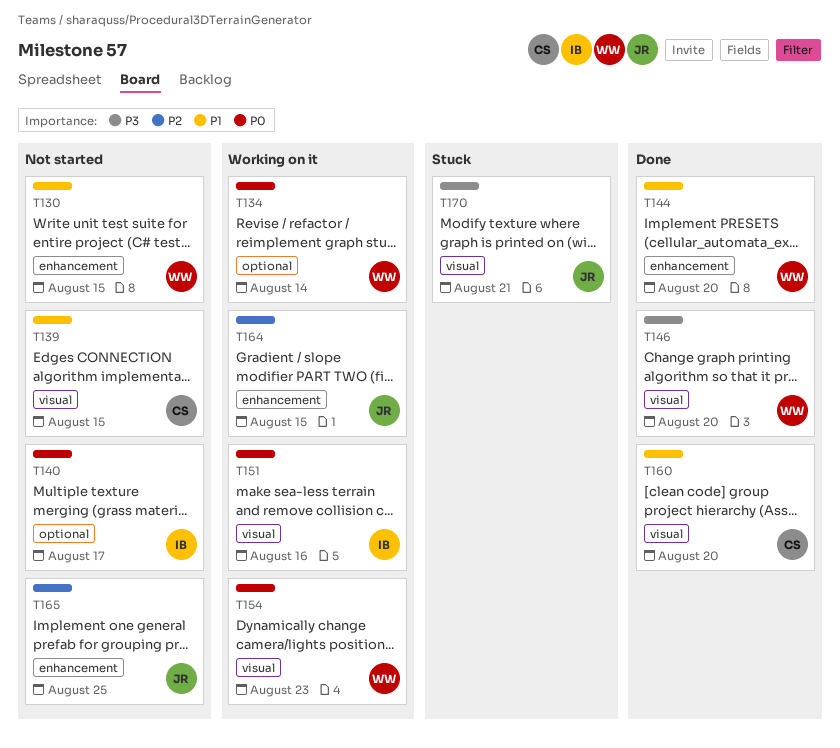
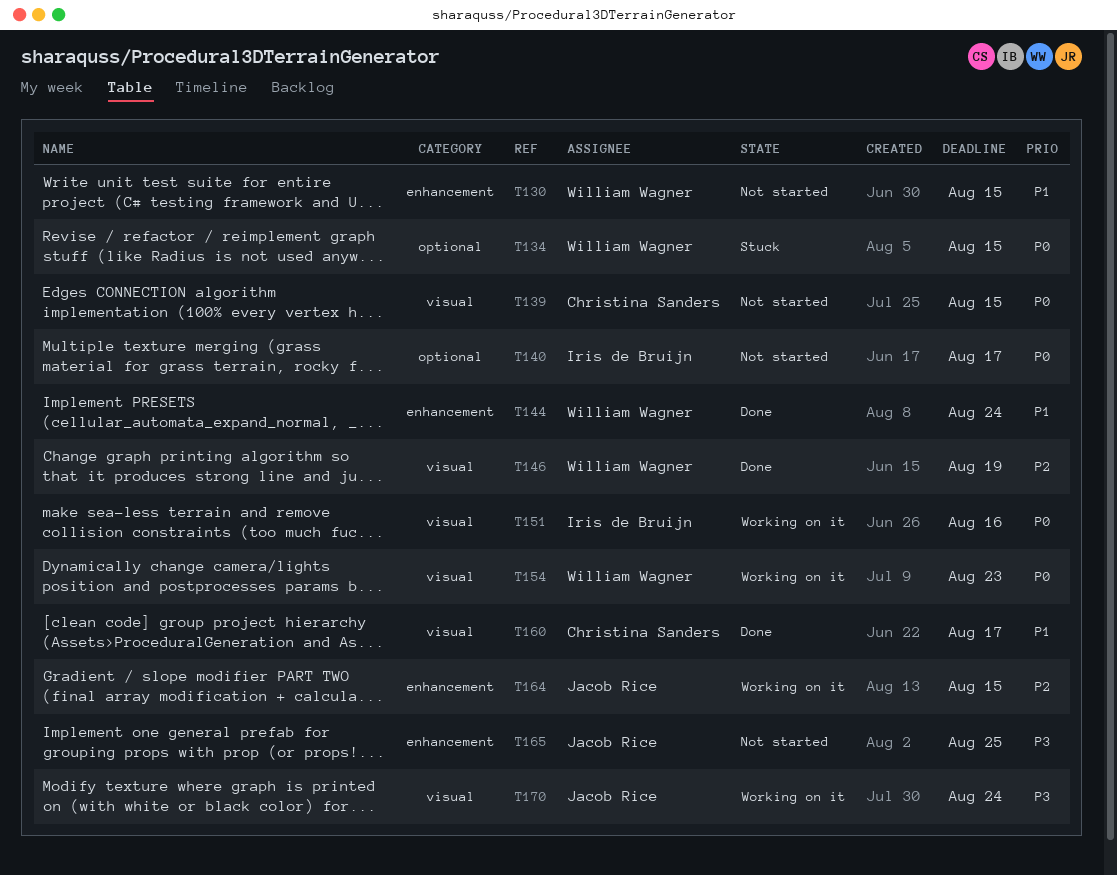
T134, status: Working on it -> Stuck
T134, due: Aug 14 -> Aug 15
T139, priority: P1 -> P0
T144, due: Aug 20 -> Aug 24
T146, priority: P3 -> P2
T146, due: Aug 20 -> Aug 19
T160, due: Aug 20 -> Aug 17
T165, priority: P2 -> P3
T170, status: Stuck -> Working on it
T170, due: Aug 21 -> Aug 24

